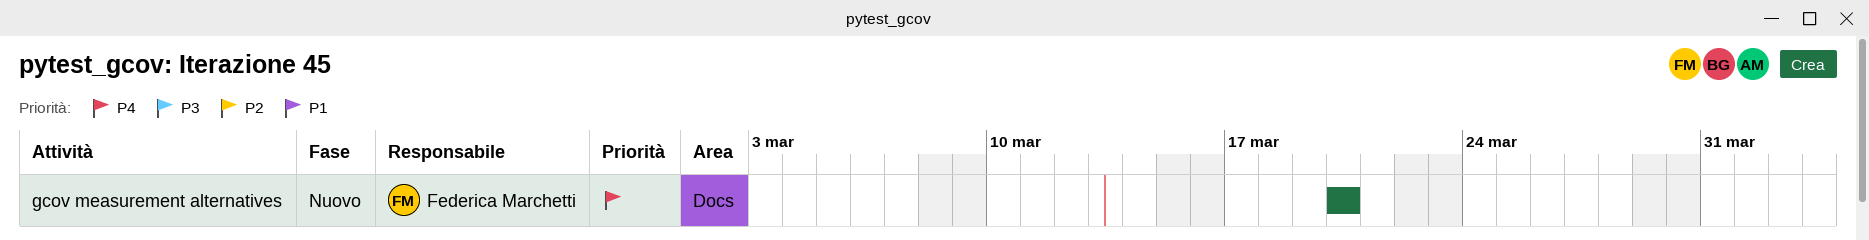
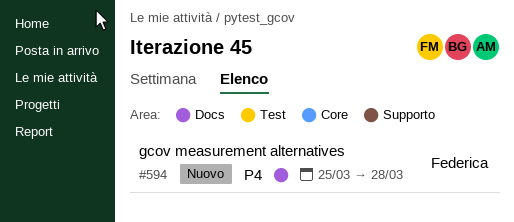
gcov measurement alternatives, start: Mar 20 -> Mar 25
gcov measurement alternatives, due: Mar 20 -> Mar 28

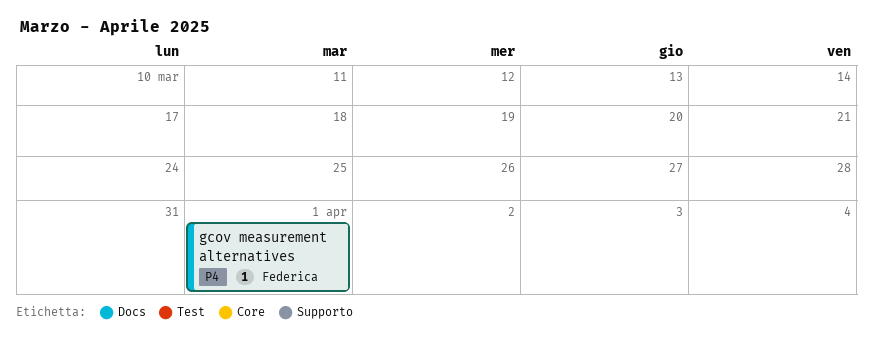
gcov measurement alternatives, due: Mar 28 -> Apr 1

